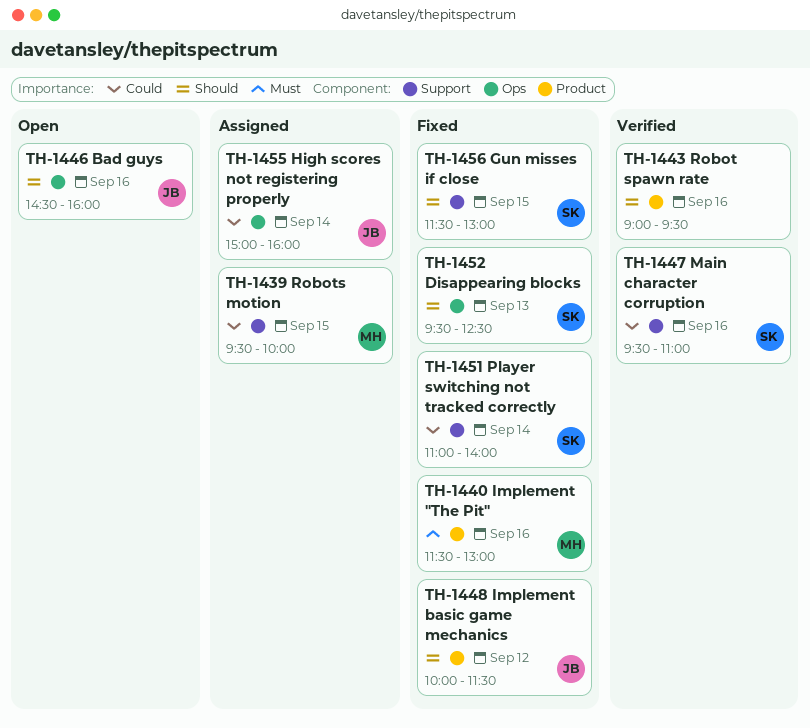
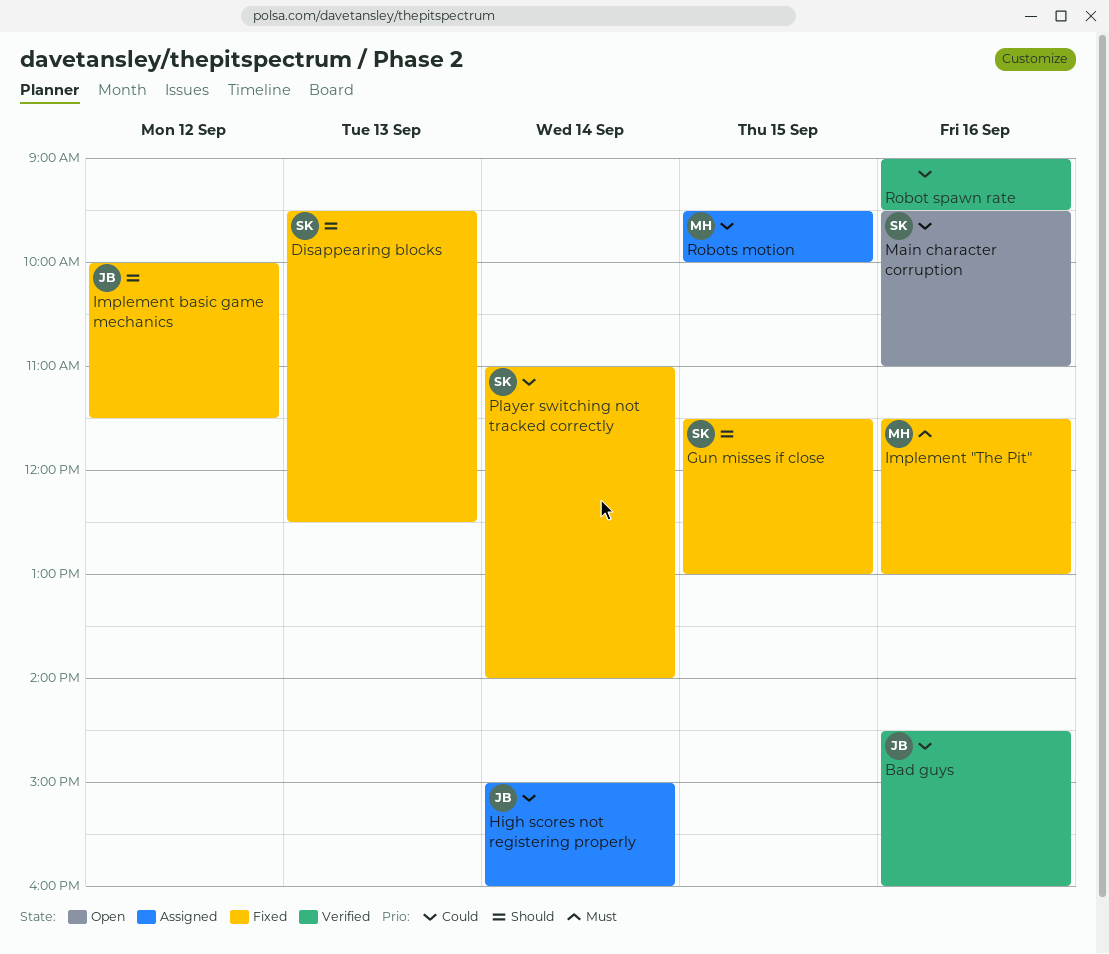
Bad guys, status: Open -> Verified
Bad guys, priority: Should -> Could
Main character corruption, status: Verified -> Open
Robot spawn rate, priority: Should -> Could

